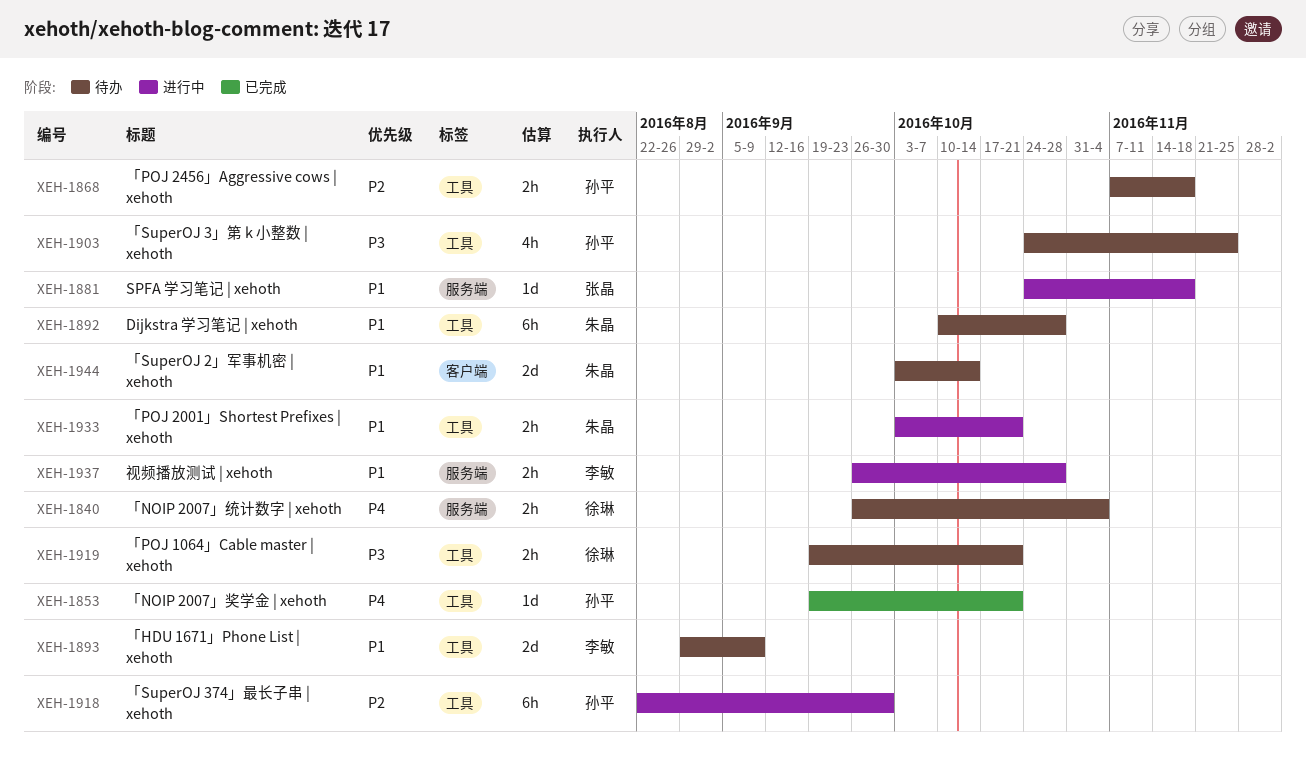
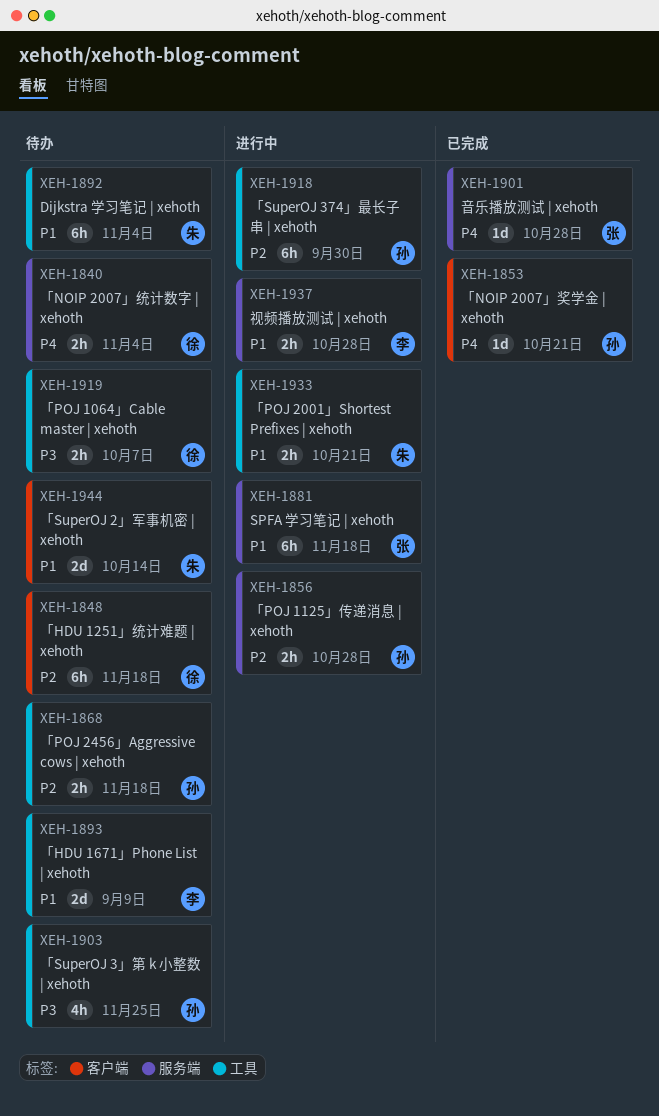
XEH-1848: none -> present
XEH-1853, label: 工具 -> 客户端
XEH-1856: none -> present
XEH-1881, estimate: 1d -> 6h
XEH-1892, due: Oct 28 -> Nov 4
XEH-1901: none -> present
XEH-1919, due: Oct 21 -> Oct 7

